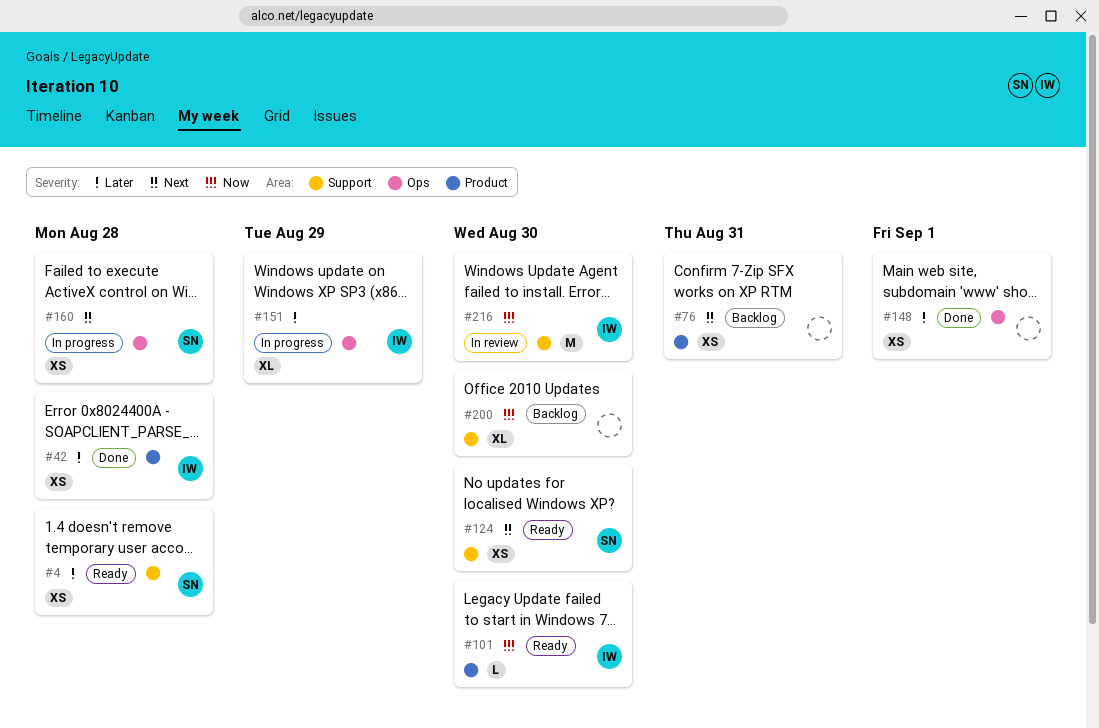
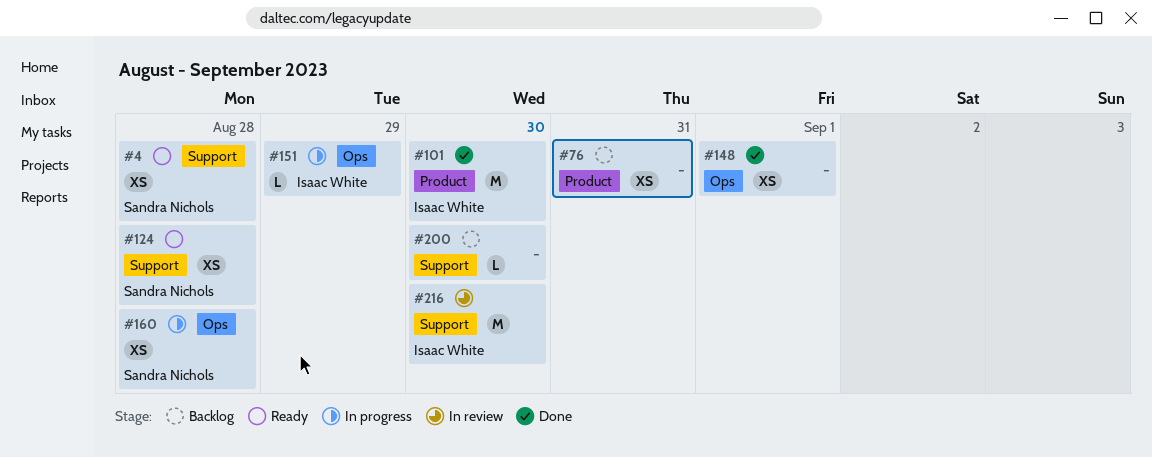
#42: present -> none
#101, status: Ready -> Done
#101, estimate: L -> M
#124, due: Aug 30 -> Aug 28
#151, estimate: XL -> L
#200, estimate: XL -> L

